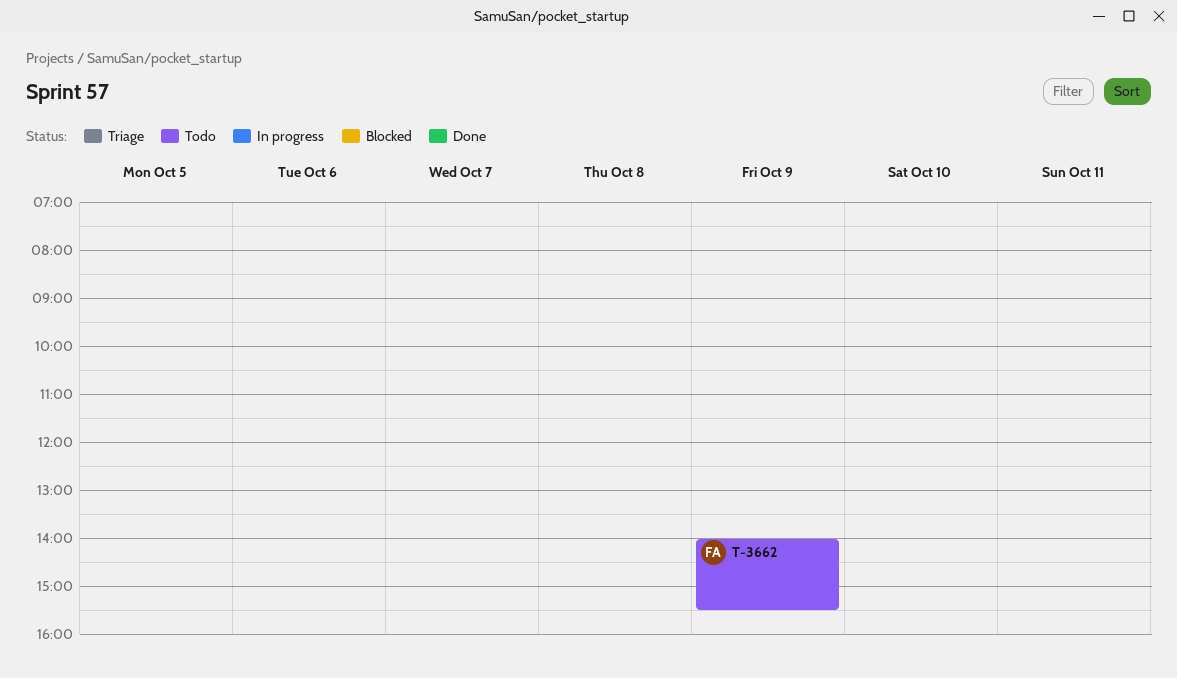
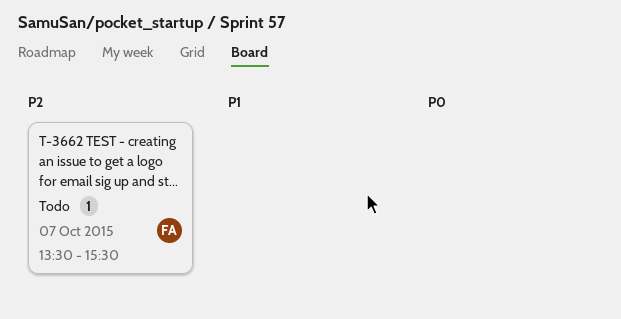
T-3662, day: Oct 9 -> Oct 7
T-3662, begins: 14:00 -> 13:30

